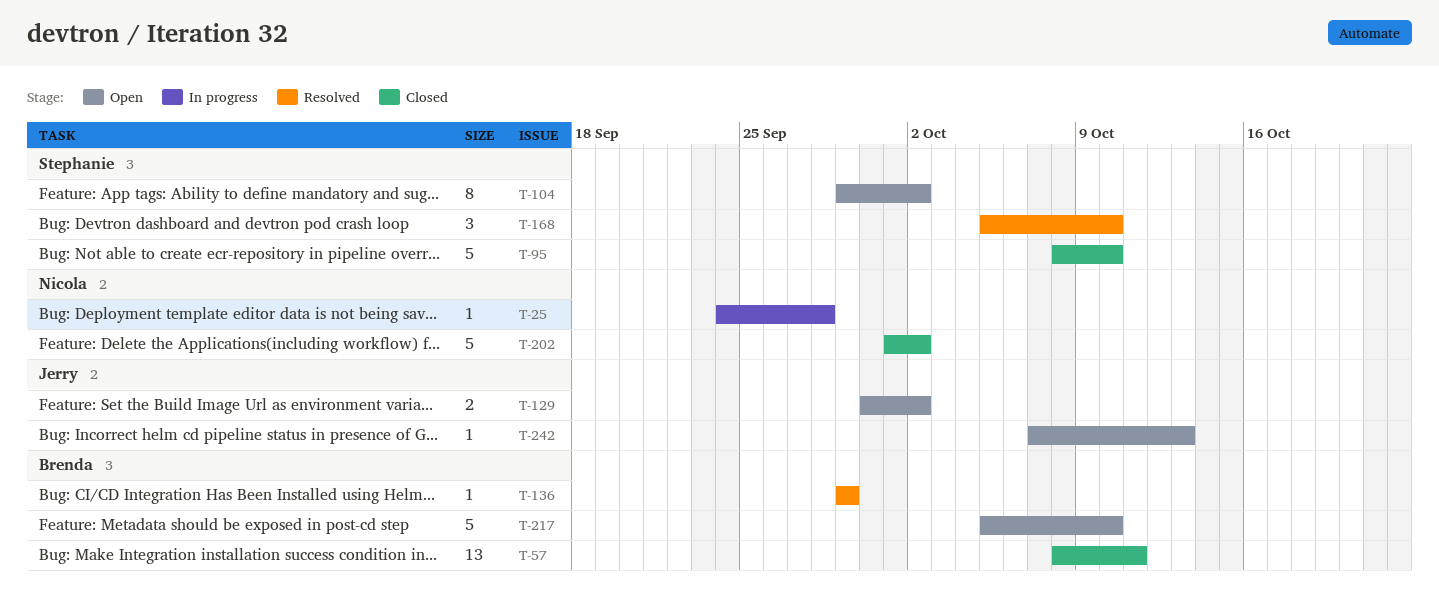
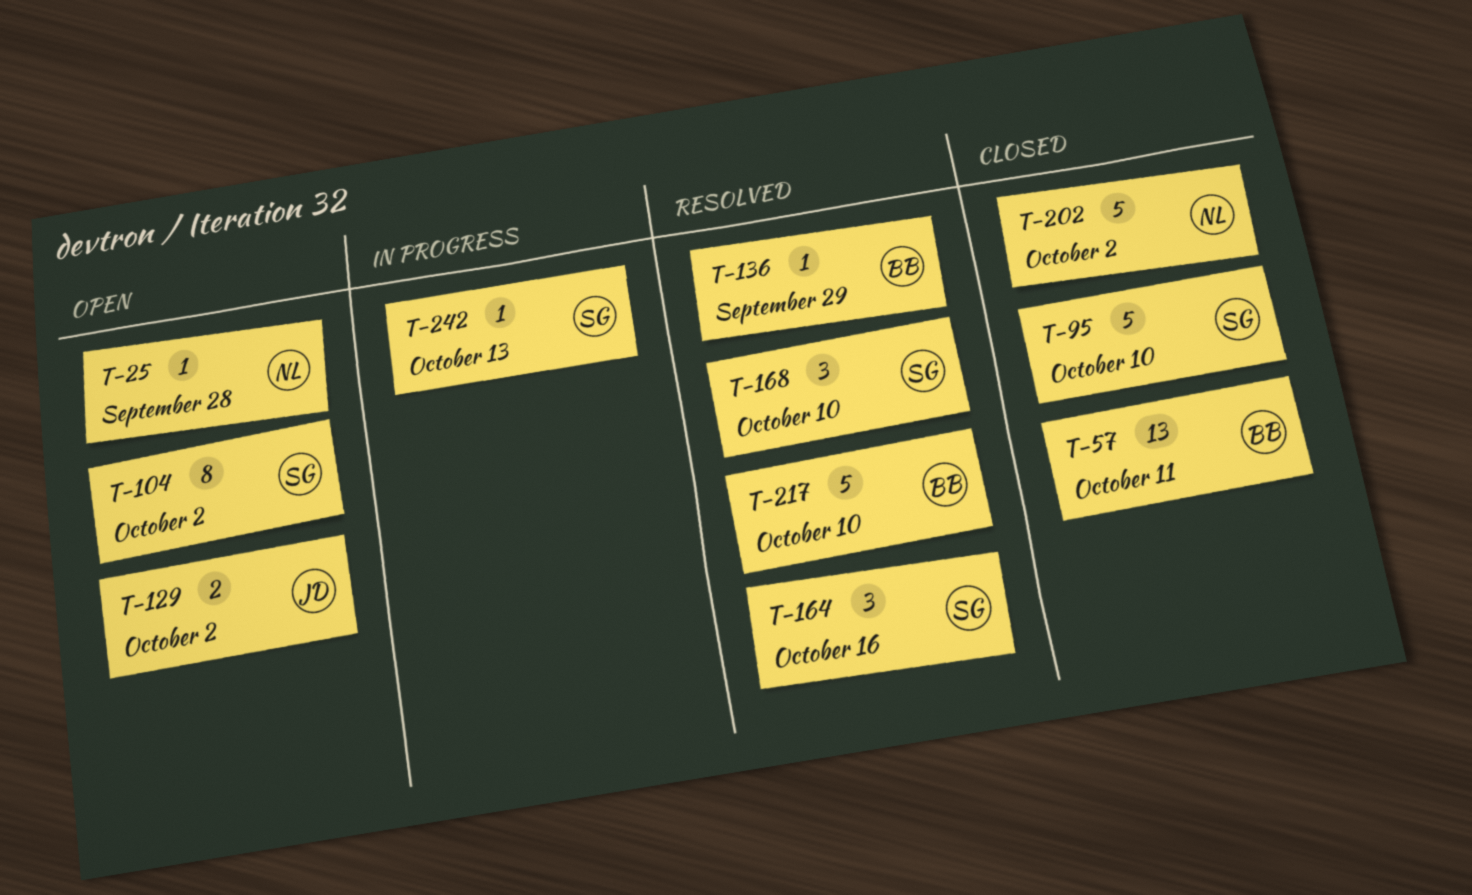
T-25, status: In progress -> Open
T-164: none -> present
T-217, status: Open -> Resolved
T-242, status: Open -> In progress
T-242, owner: Jerry -> Stephanie

